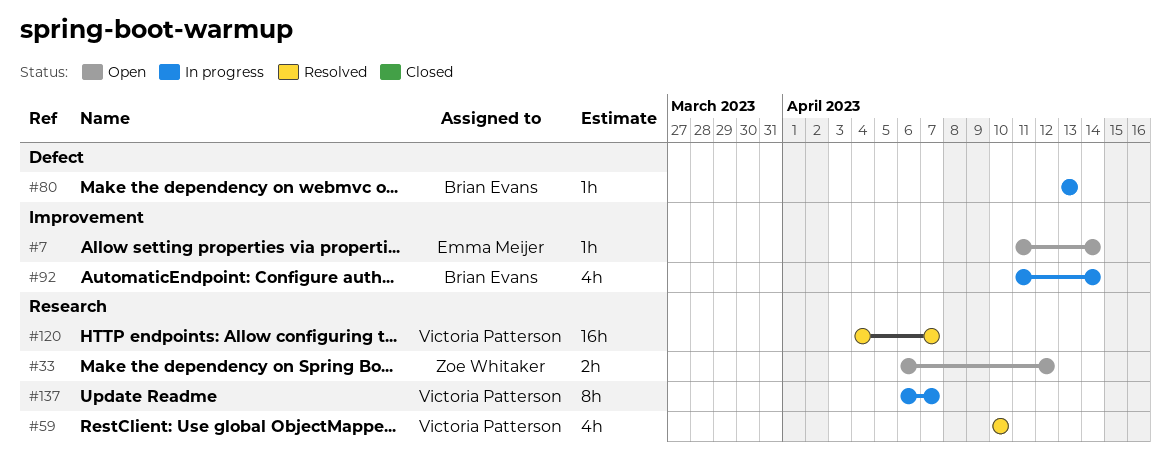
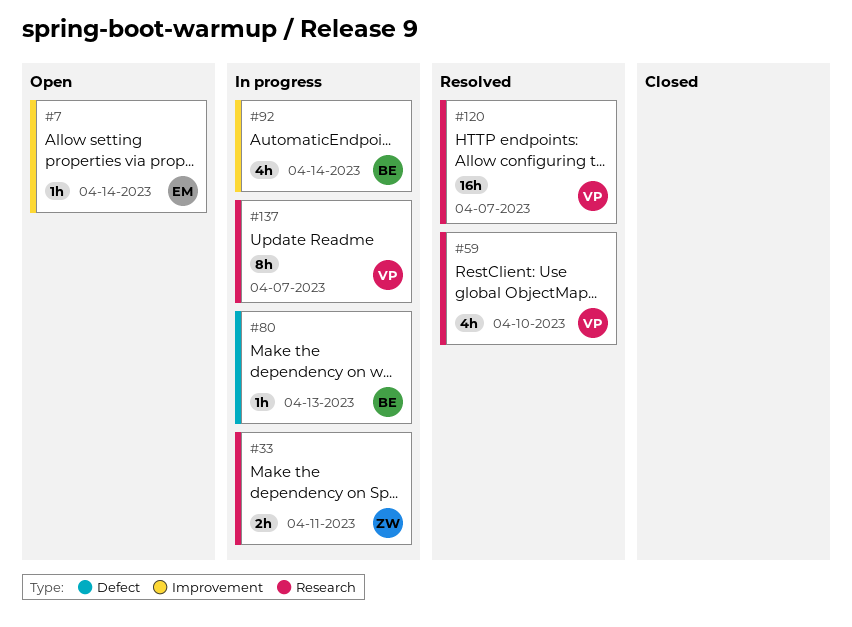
#33, status: Open -> In progress
#33, due: Apr 12 -> Apr 11

